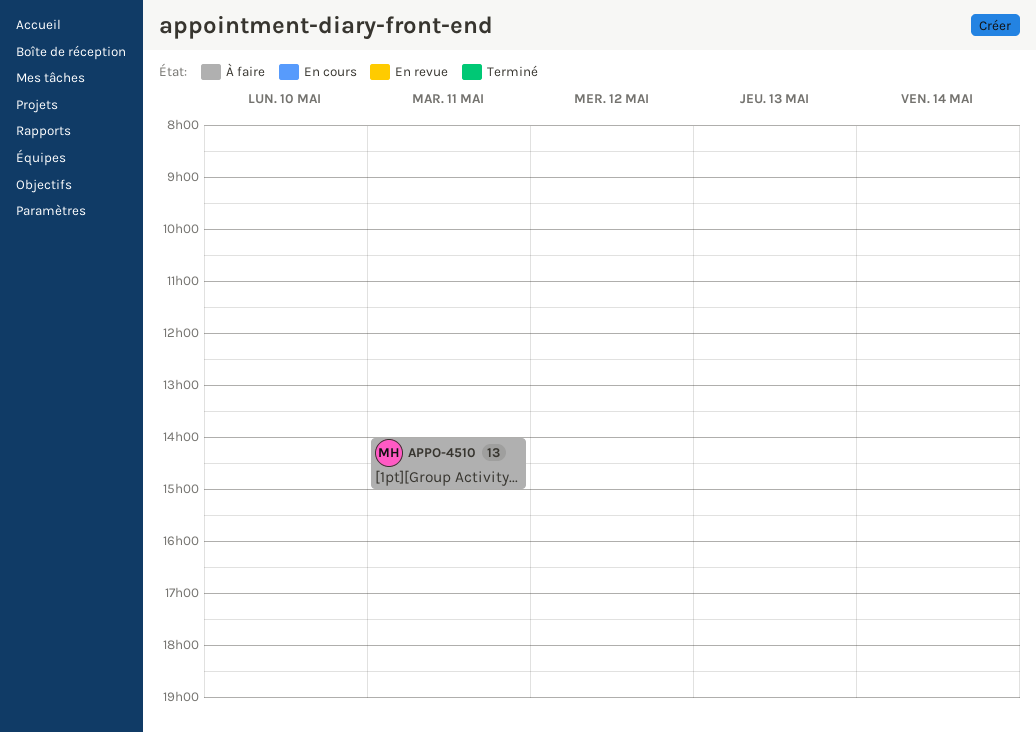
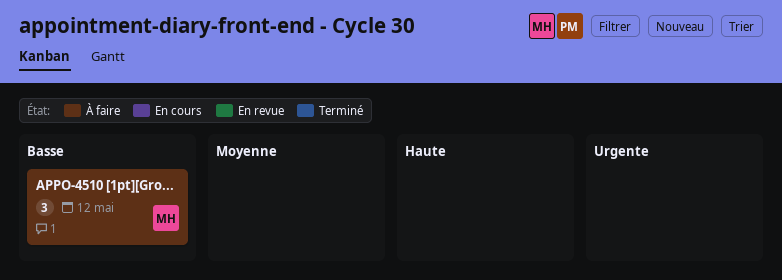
APPO-4510, estimate: 13 -> 3
APPO-4510, day: May 11 -> May 12

